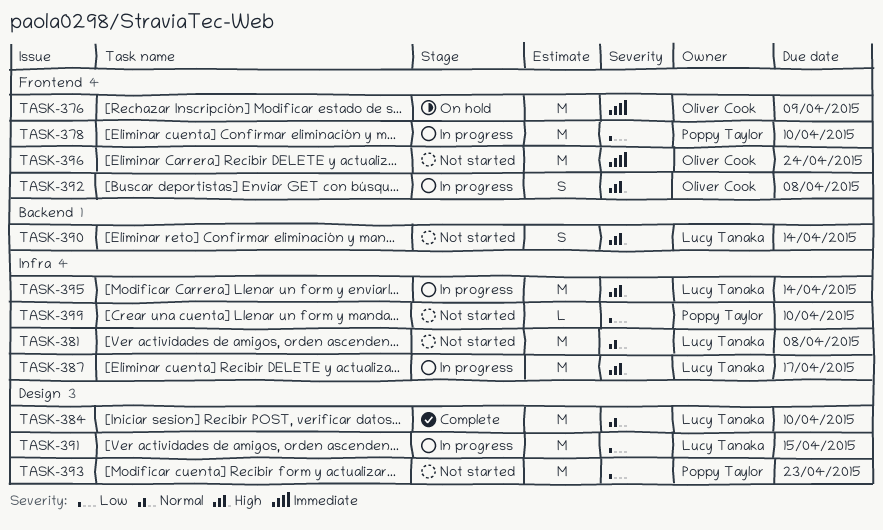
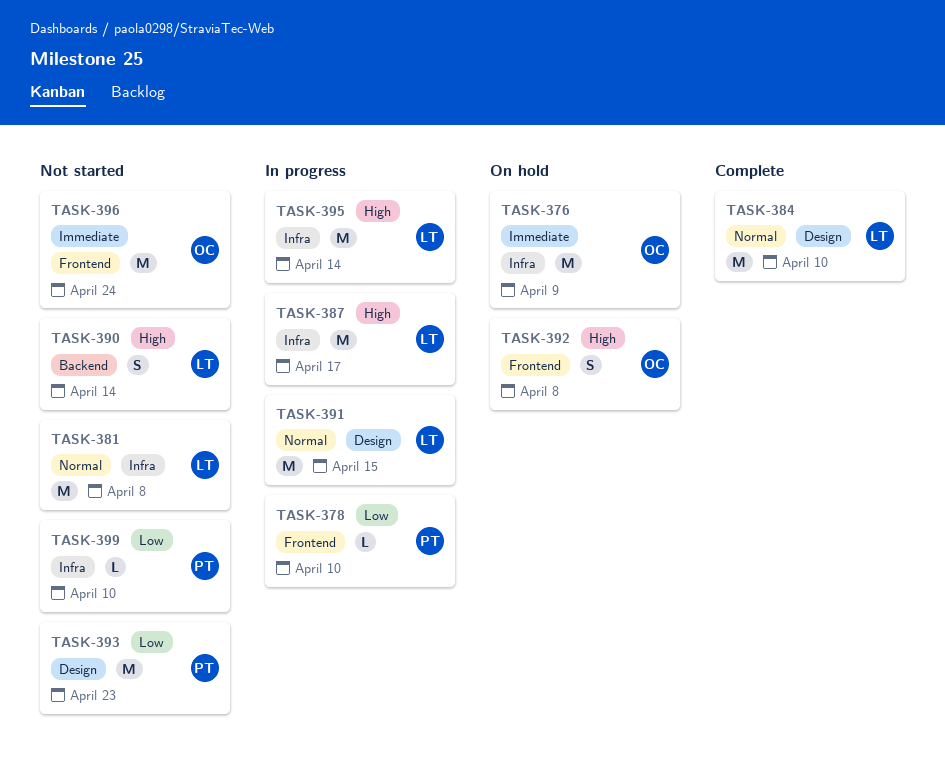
TASK-376, label: Frontend -> Infra
TASK-378, estimate: M -> L
TASK-391, priority: Low -> Normal
TASK-392, status: In progress -> On hold

